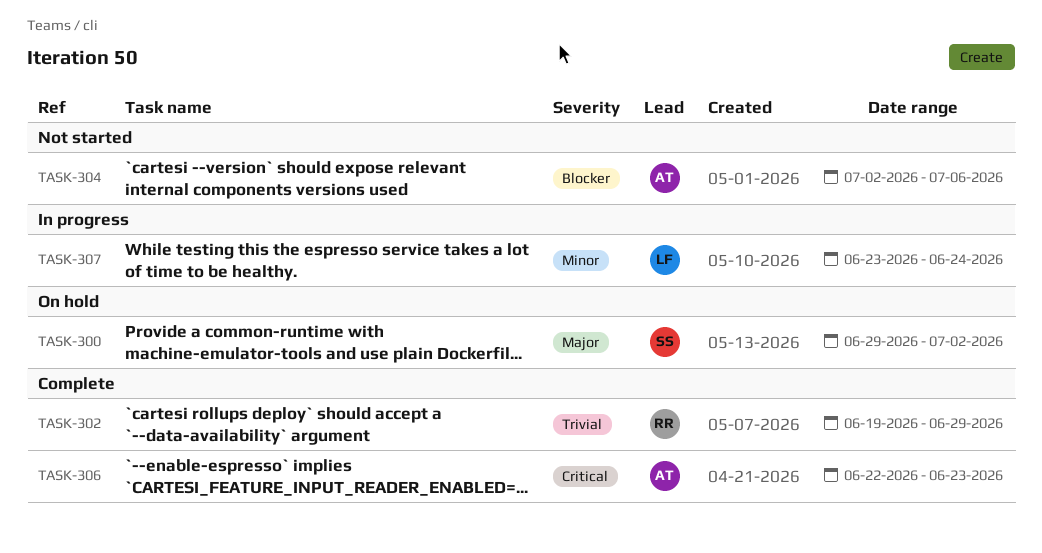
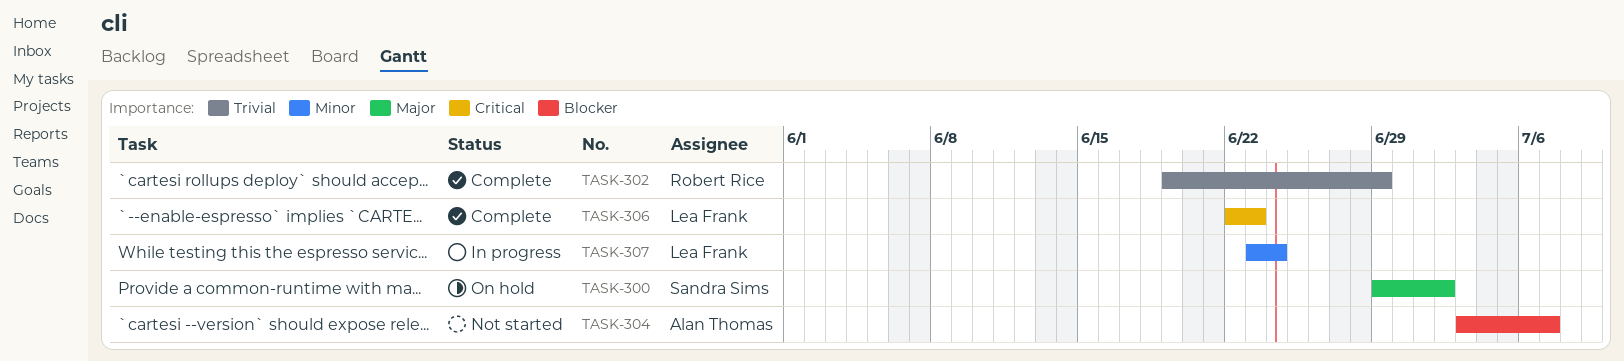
TASK-304, start: Jul 2 -> Jul 3
TASK-304, due: Jul 6 -> Jul 7
TASK-306, owner: Alan Thomas -> Lea Frank

